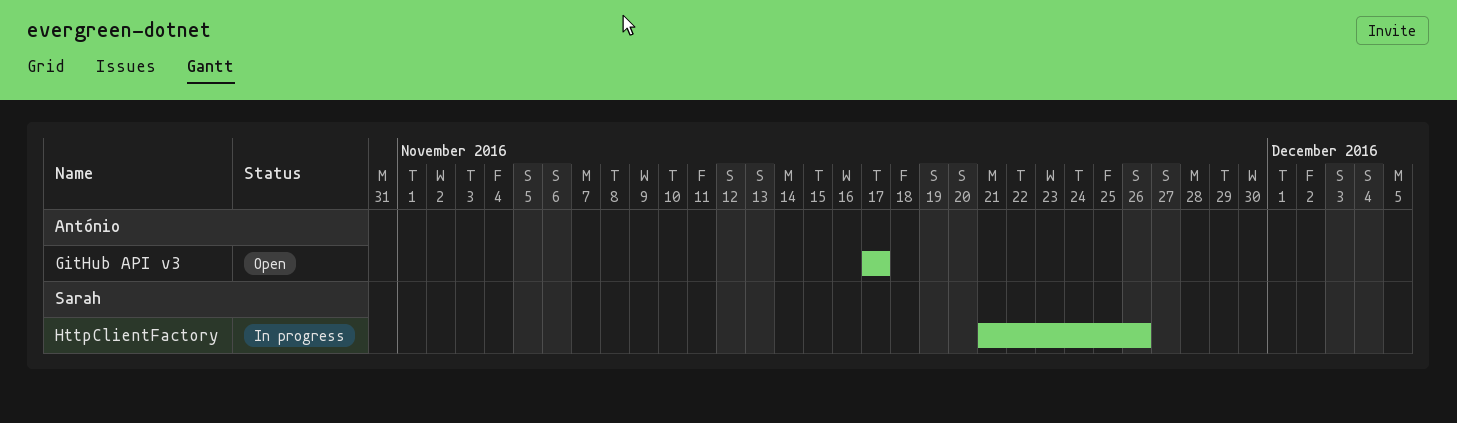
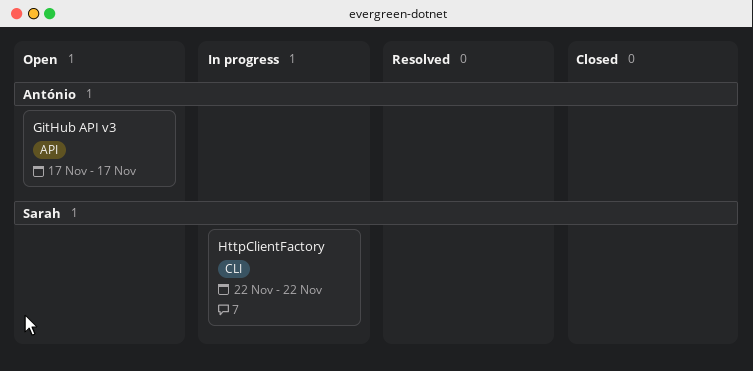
HttpClientFactory, start: Nov 21 -> Nov 22
HttpClientFactory, due: Nov 26 -> Nov 22

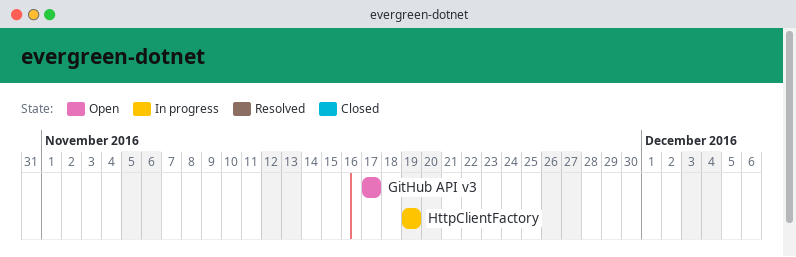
HttpClientFactory, start: Nov 22 -> Nov 19
HttpClientFactory, due: Nov 22 -> Nov 19

